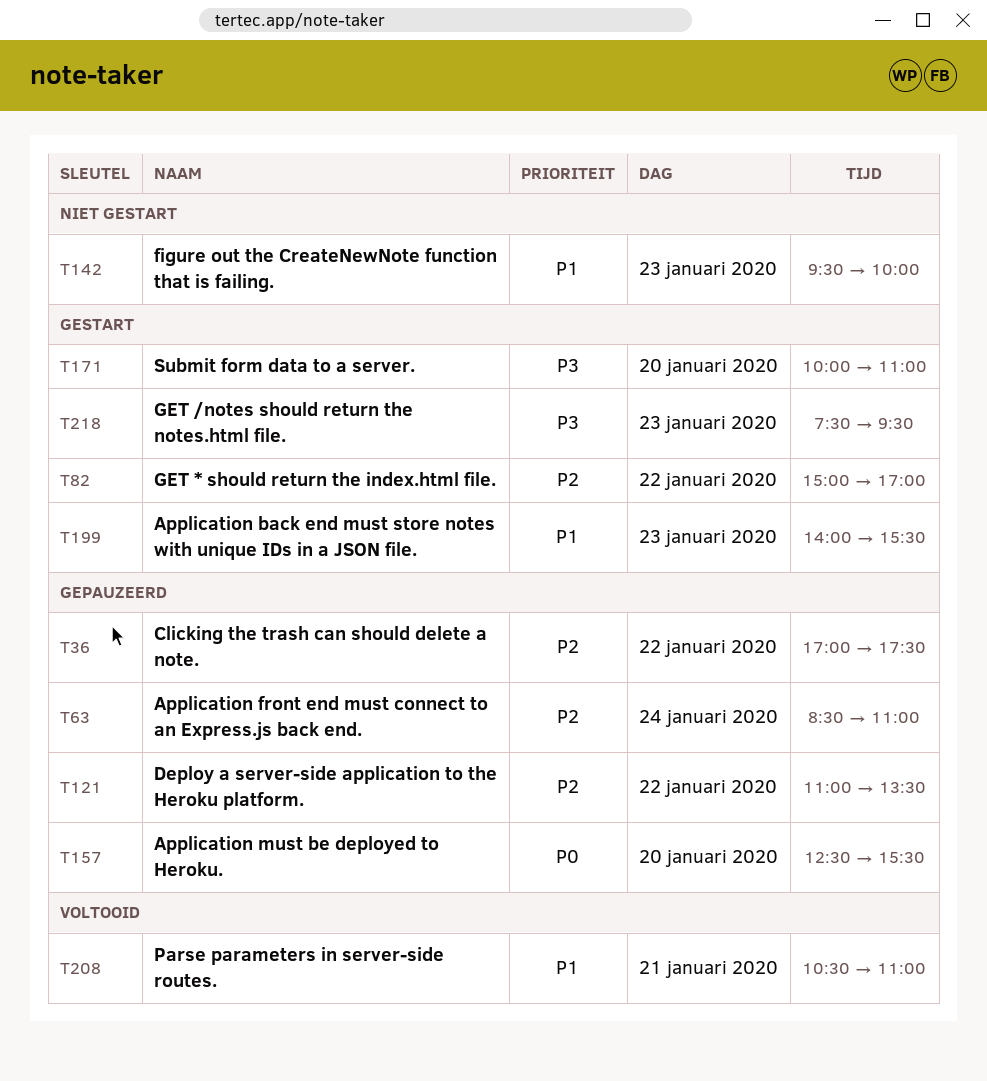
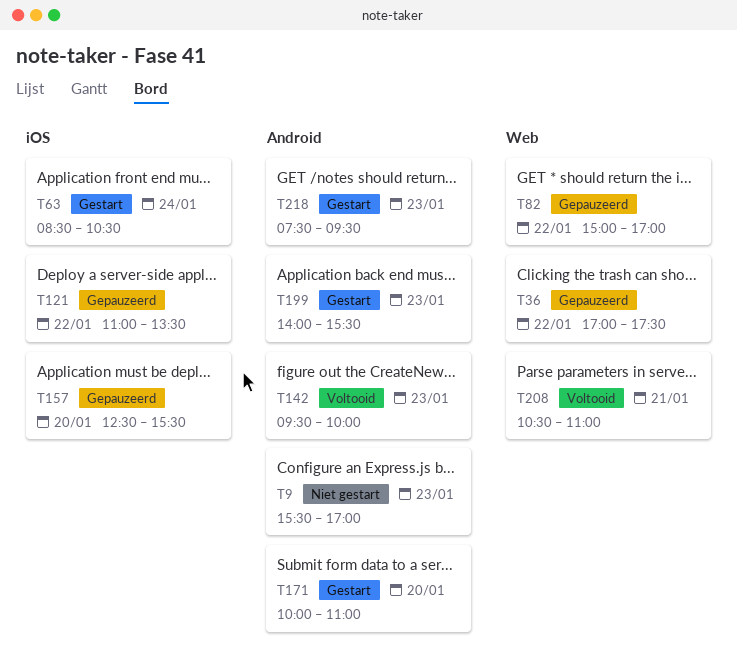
T9: none -> present
T63, status: Gepauzeerd -> Gestart
T63, ends: 11:00 -> 10:30
T82, status: Gestart -> Gepauzeerd
T142, status: Niet gestart -> Voltooid

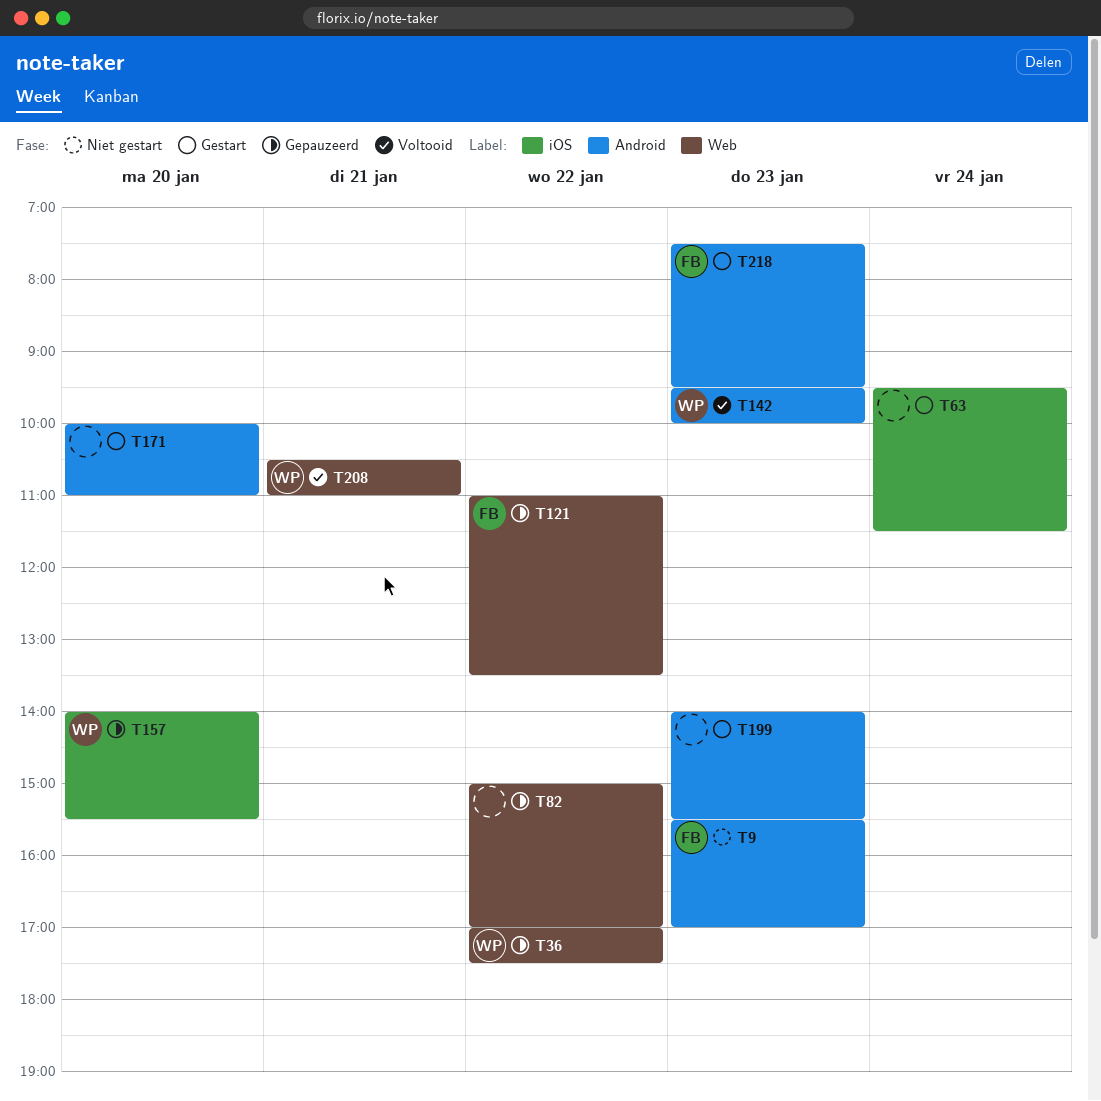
T63, begins: 08:30 -> 09:30
T63, ends: 10:30 -> 11:30
T121, label: iOS -> Web
T157, begins: 12:30 -> 14:00

